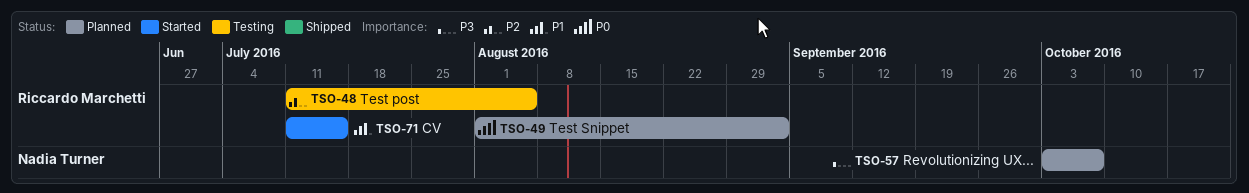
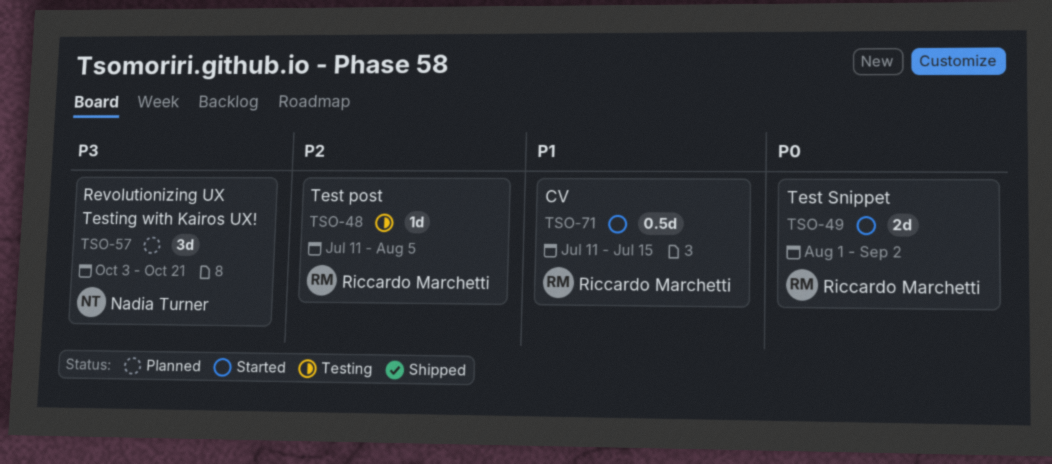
TSO-49, status: Planned -> Started
TSO-57, due: Oct 7 -> Oct 21

